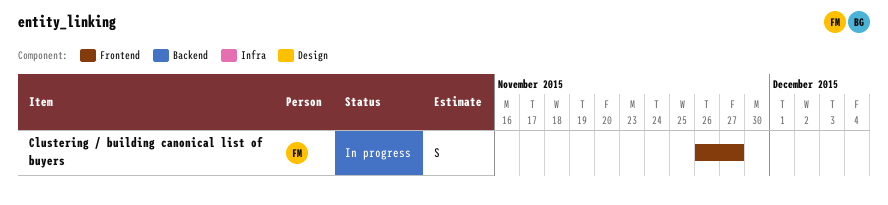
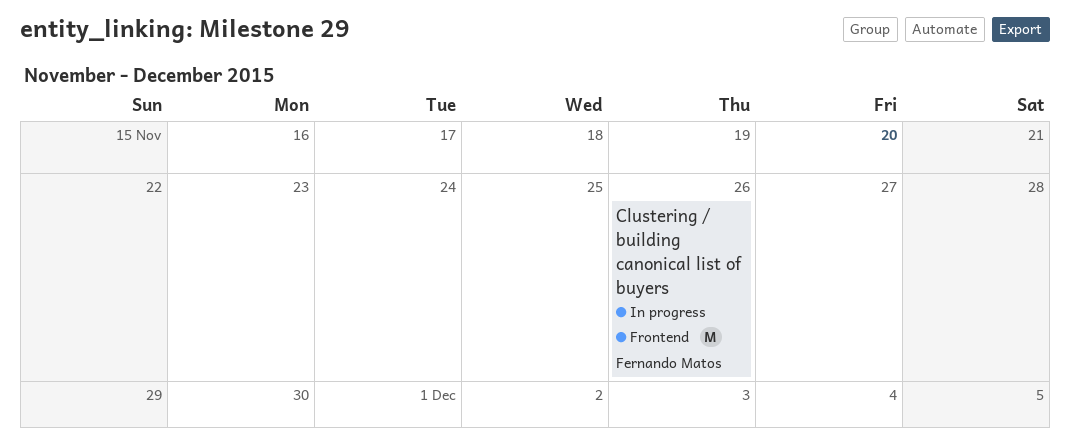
Clustering / building canonical list of buyers, estimate: S -> M
Clustering / building canonical list of buyers, due: Nov 27 -> Nov 26

